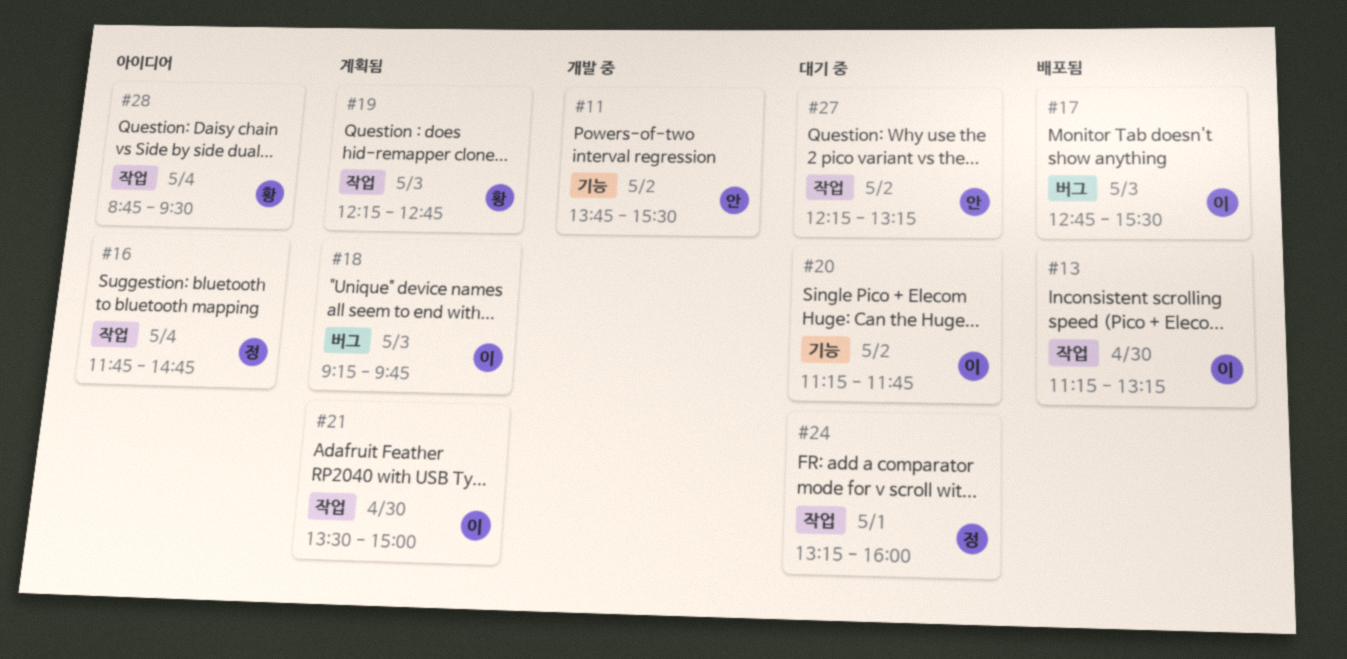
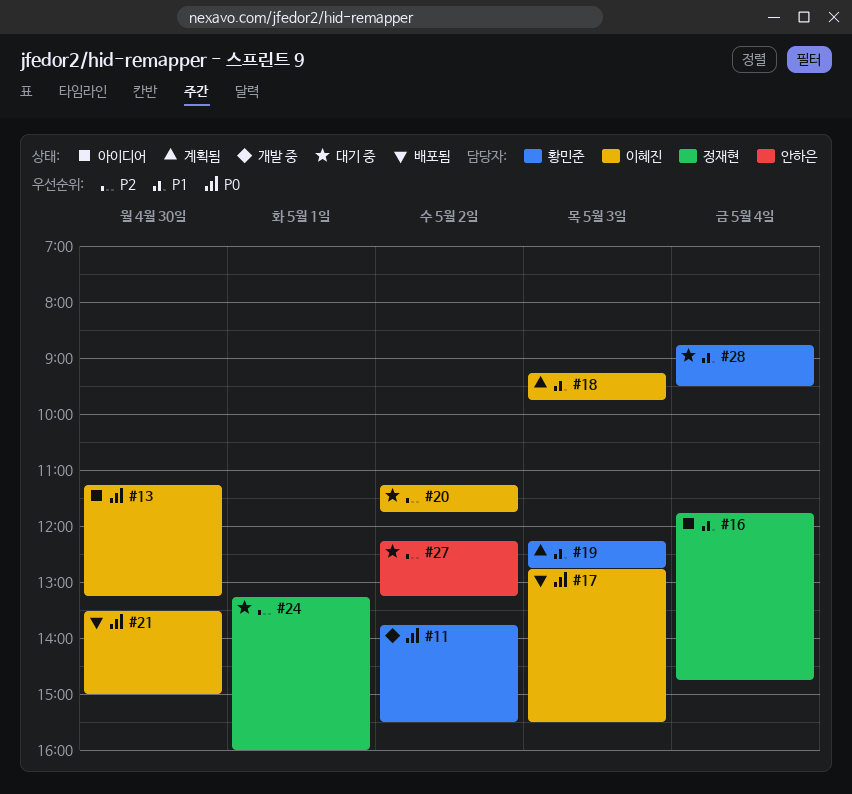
#11, owner: 안하은 -> 황민준
#13, status: 배포됨 -> 아이디어
#21, status: 계획됨 -> 배포됨
#28, status: 아이디어 -> 대기 중

